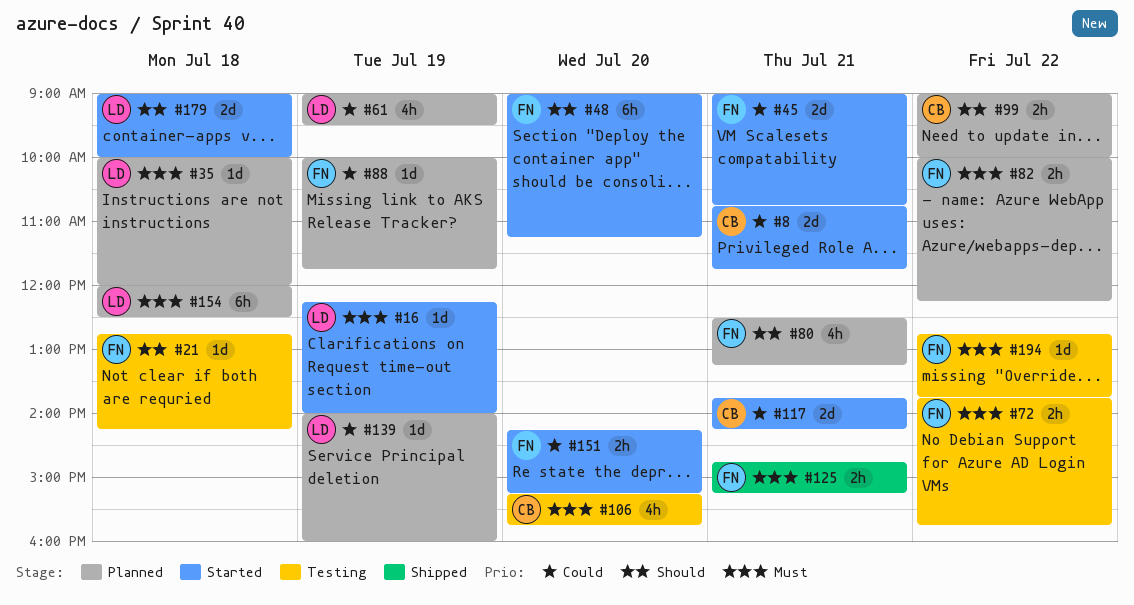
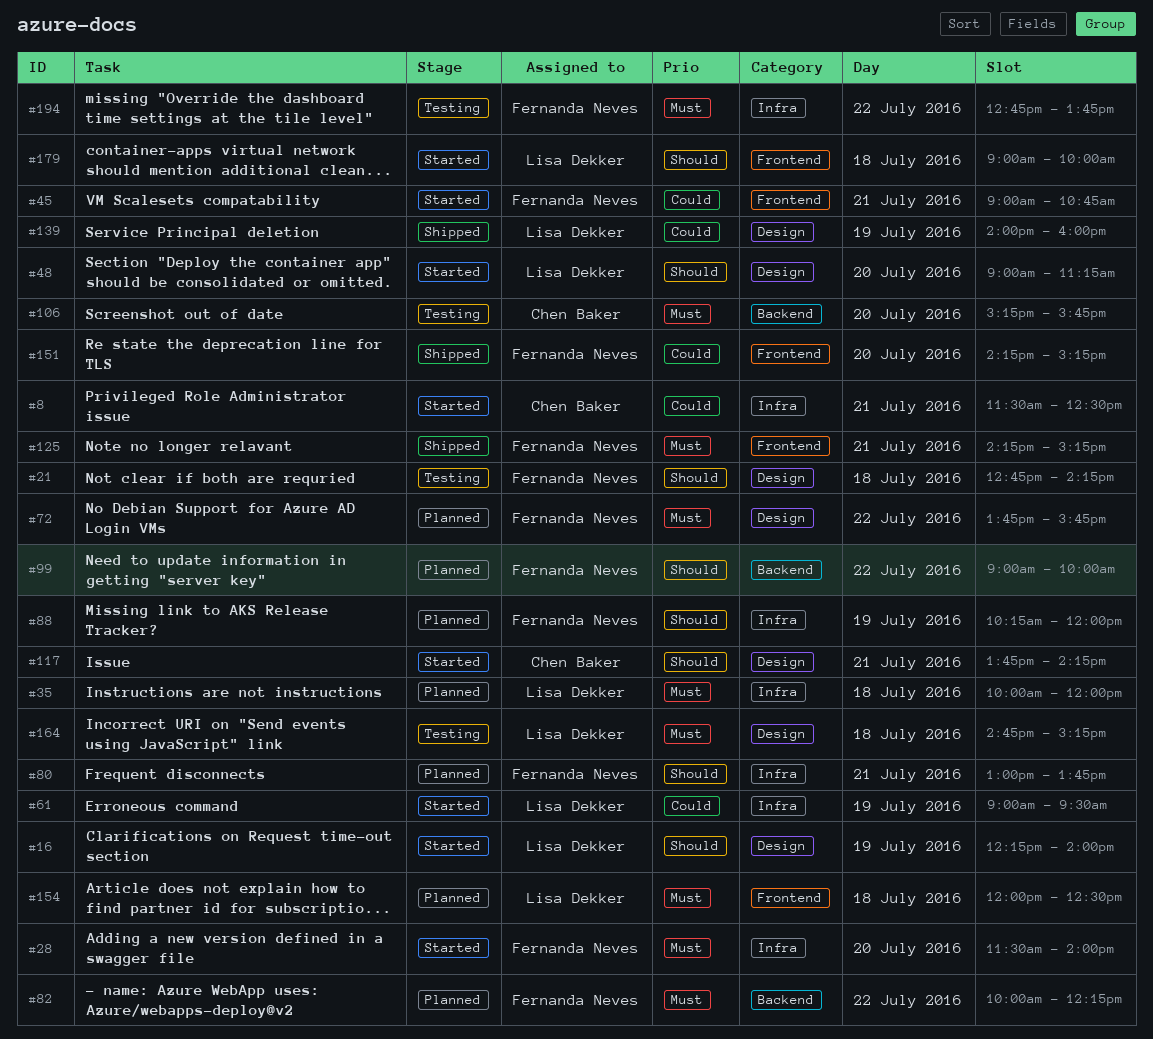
#8, begins: 10:45 -> 11:30
#8, ends: 11:45 -> 12:30
#16, priority: Must -> Should
#28: none -> present
#48, owner: Fernanda Neves -> Lisa Dekker
#61, status: Planned -> Started
#72, status: Testing -> Planned
#80, begins: 12:30 -> 13:00
#80, ends: 13:15 -> 13:45
#88, priority: Could -> Should
#88, begins: 10:00 -> 10:15
#88, ends: 11:45 -> 12:00
#99, owner: Chen Baker -> Fernanda Neves
#117, priority: Could -> Should
#125, begins: 14:45 -> 14:15
#139, status: Planned -> Shipped
#151, status: Started -> Shipped
#164: none -> present

